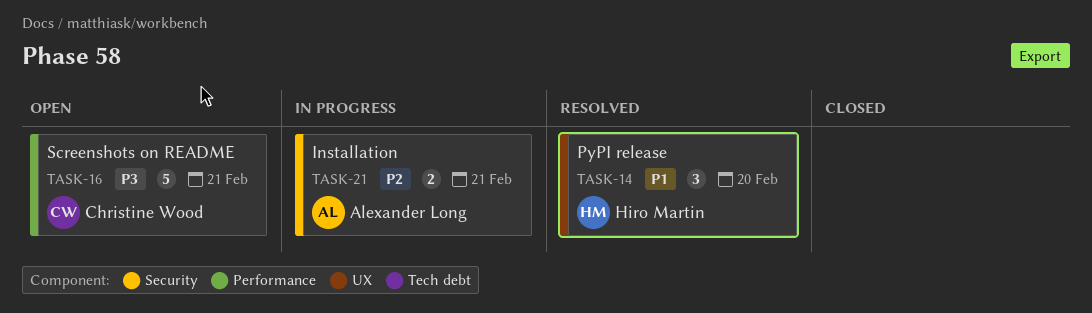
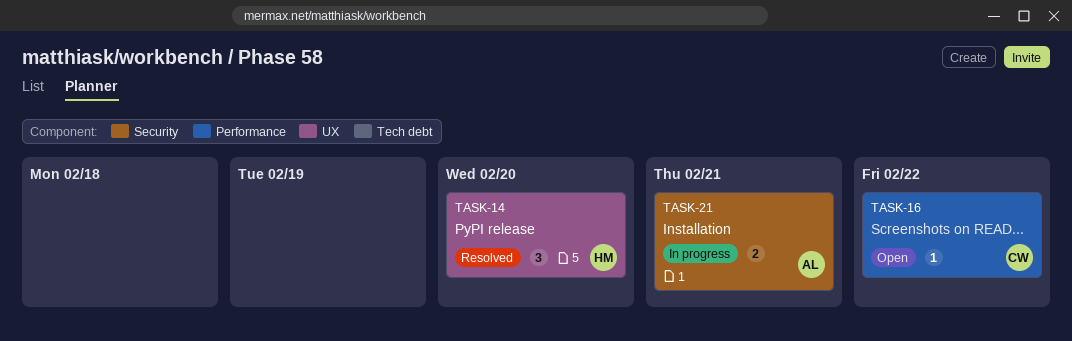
TASK-16, estimate: 5 -> 1
TASK-16, due: Feb 21 -> Feb 22

